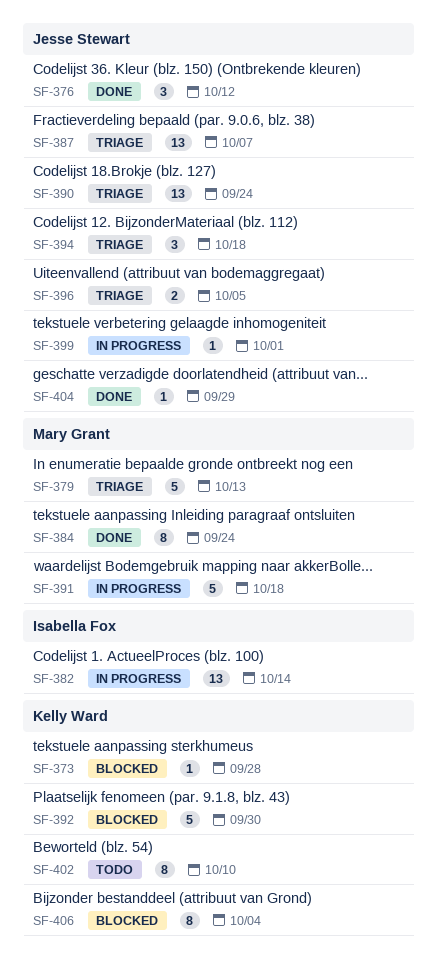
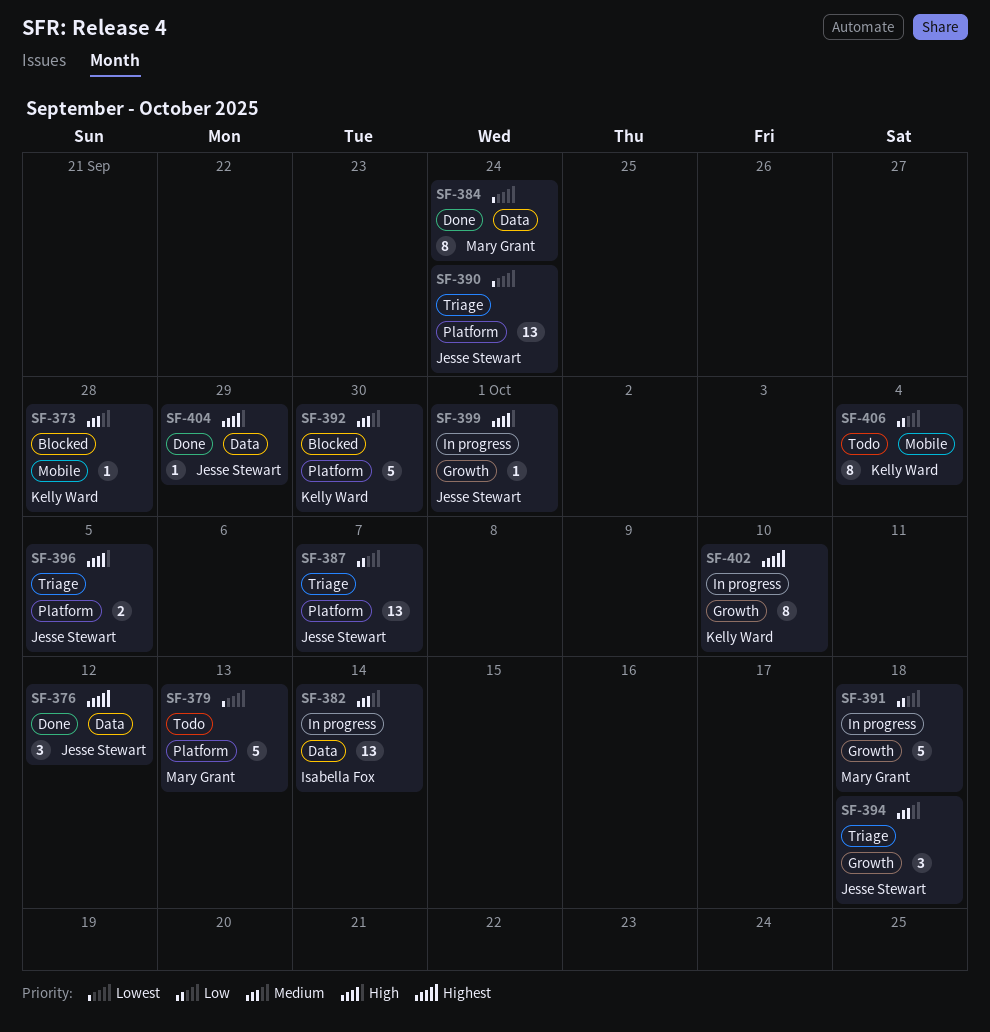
SF-379, status: Triage -> Todo
SF-402, status: Todo -> In progress
SF-406, status: Blocked -> Todo

